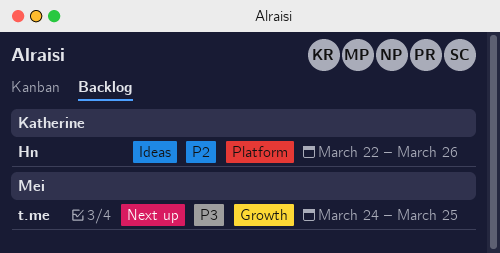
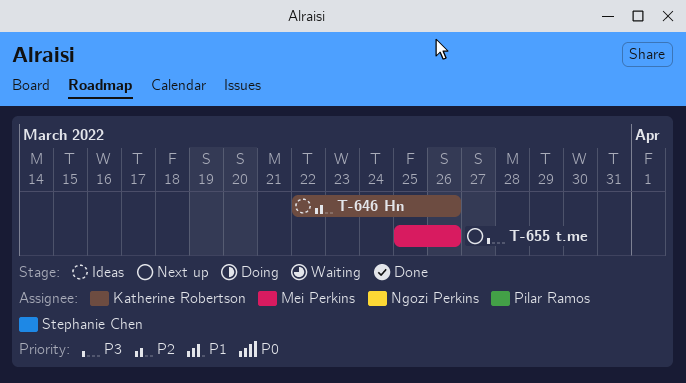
t.me, start: Mar 24 -> Mar 25
t.me, due: Mar 25 -> Mar 26

